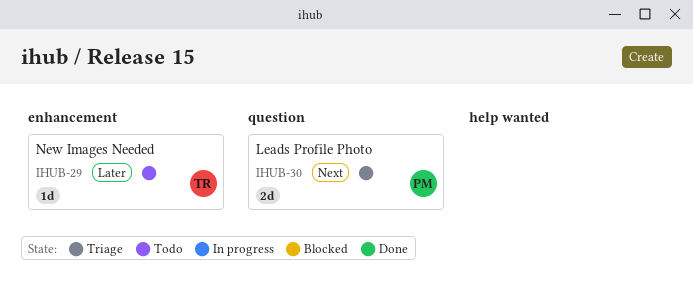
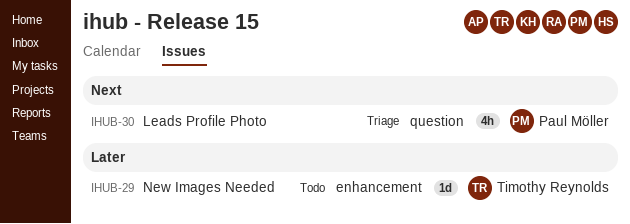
IHUB-30, estimate: 2d -> 4h

